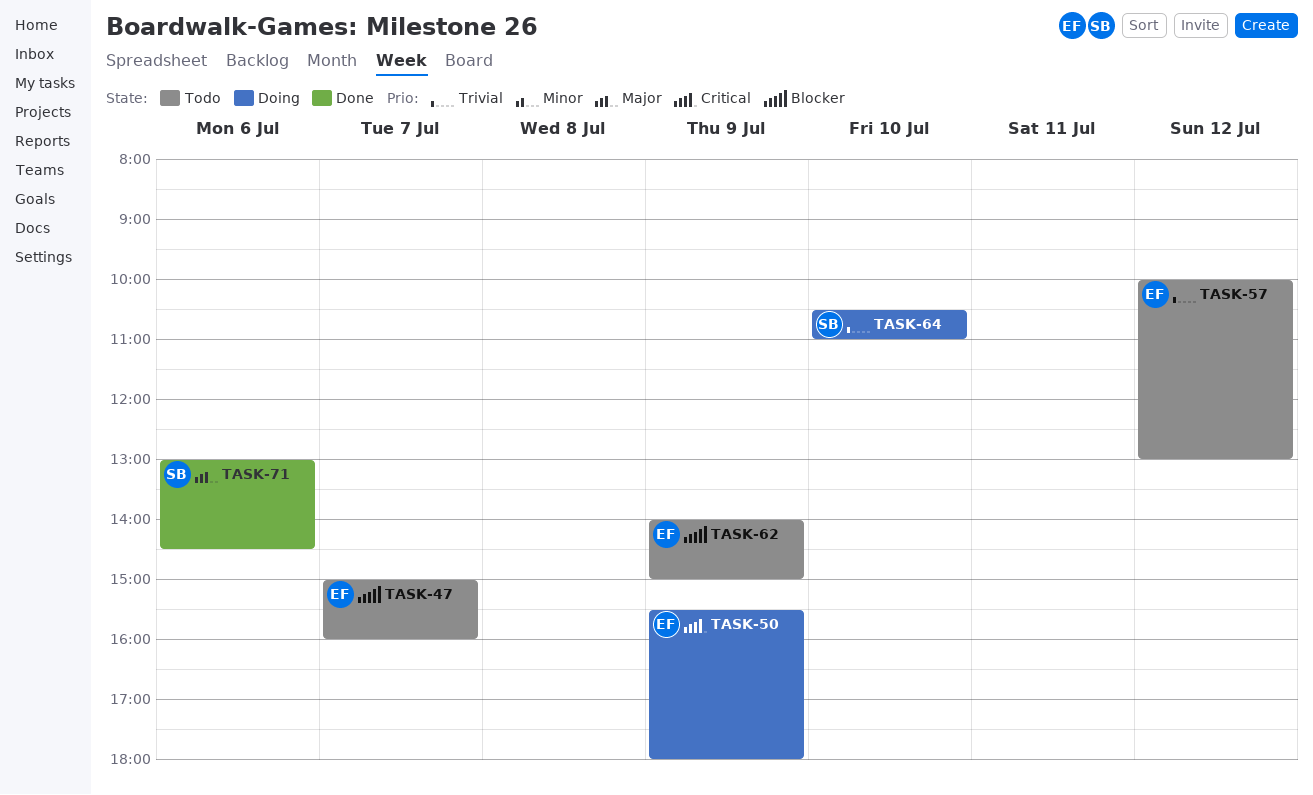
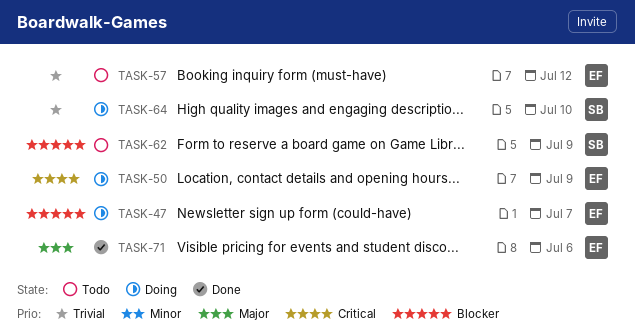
TASK-47, status: Todo -> Doing
TASK-62, owner: EF -> SB
TASK-71, owner: SB -> EF

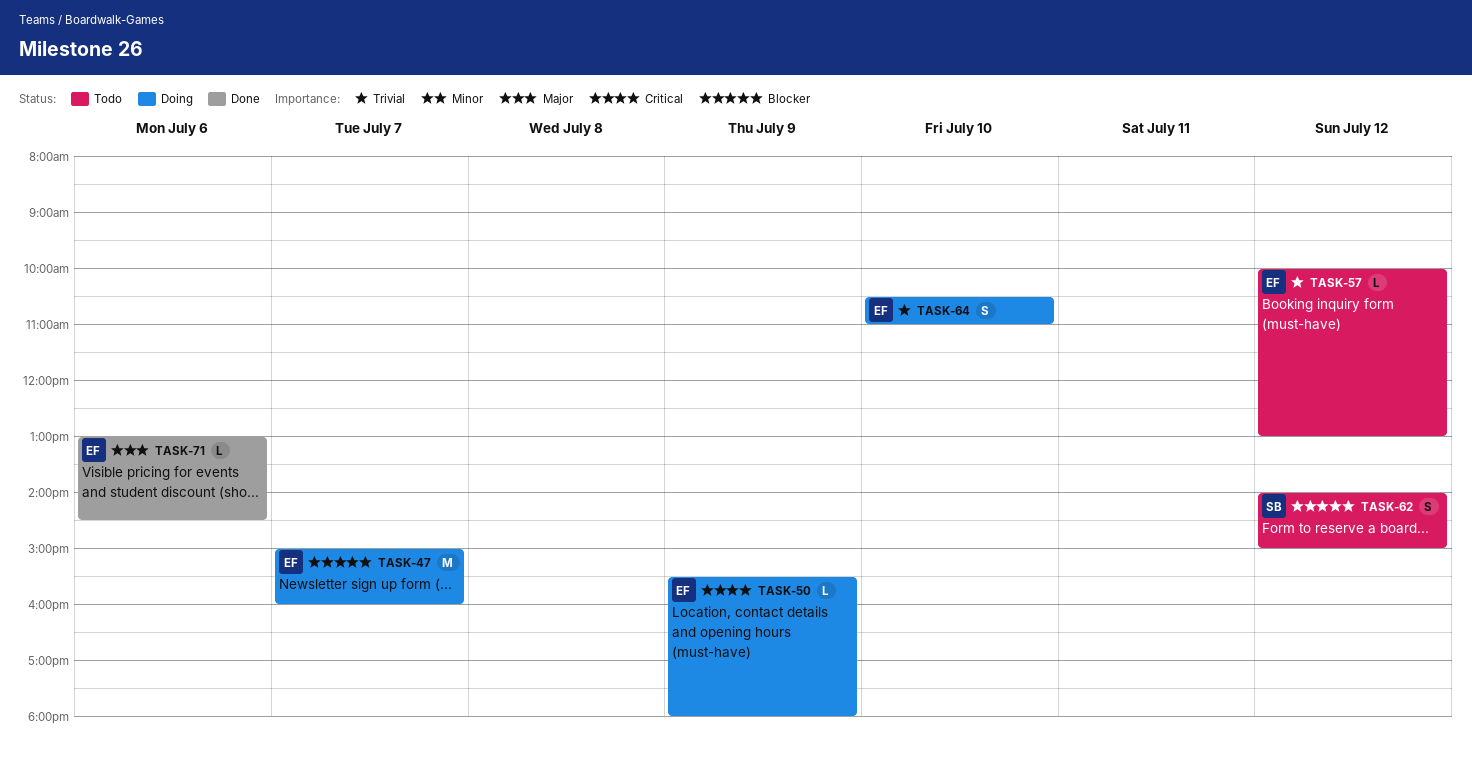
TASK-62, day: Jul 9 -> Jul 12
TASK-64, owner: SB -> EF

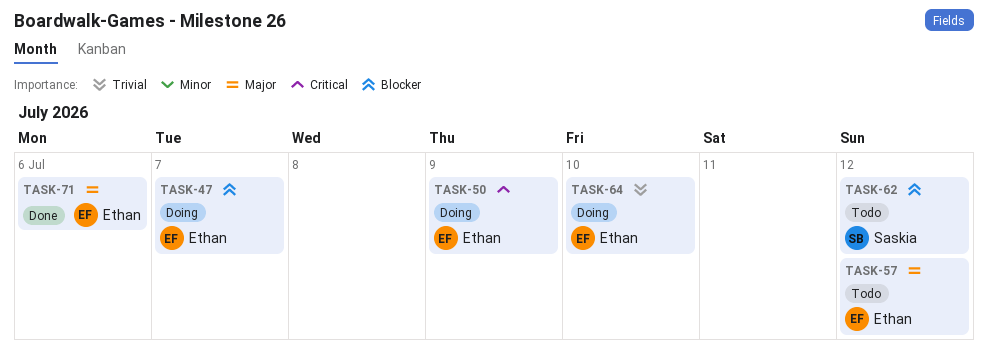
TASK-57, priority: Trivial -> Major

